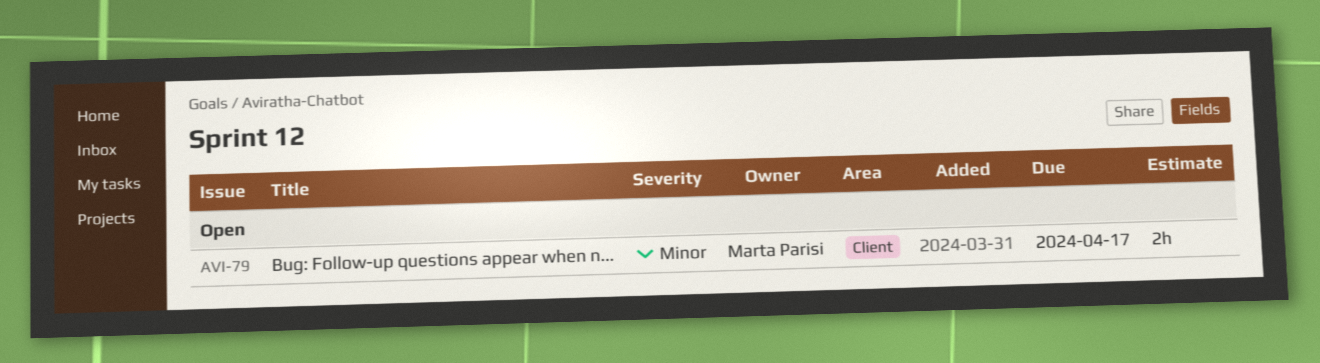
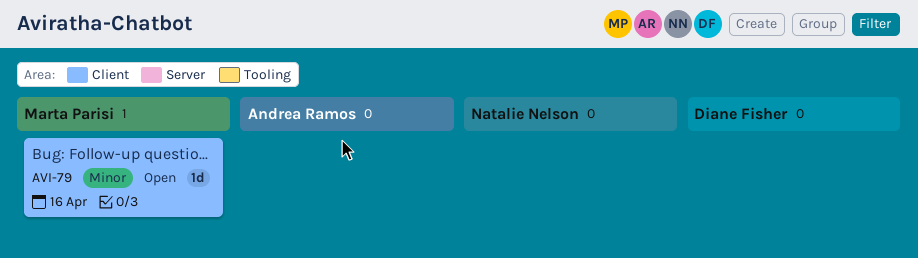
AVI-79, estimate: 2h -> 1d
AVI-79, due: Apr 17 -> Apr 16

